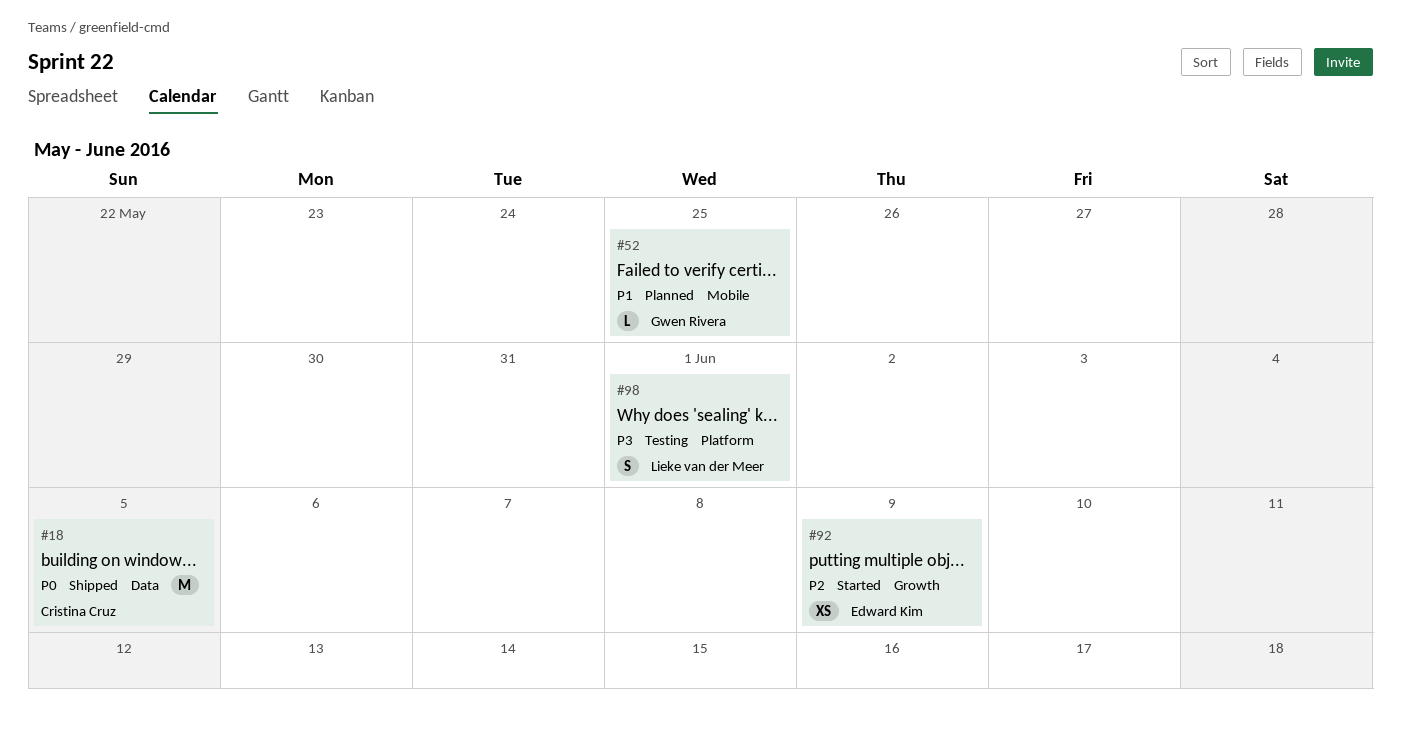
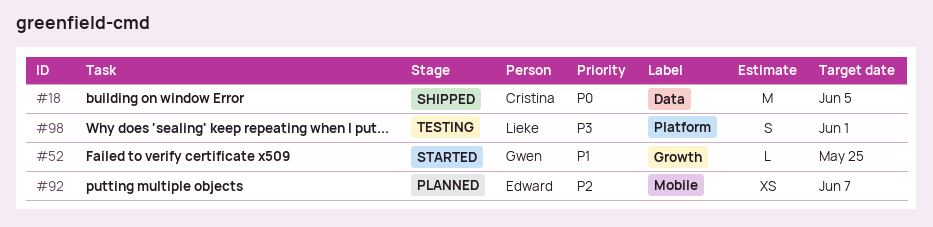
#52, status: Planned -> Started
#52, label: Mobile -> Growth
#92, status: Started -> Planned
#92, label: Growth -> Mobile
#92, due: Jun 9 -> Jun 7

